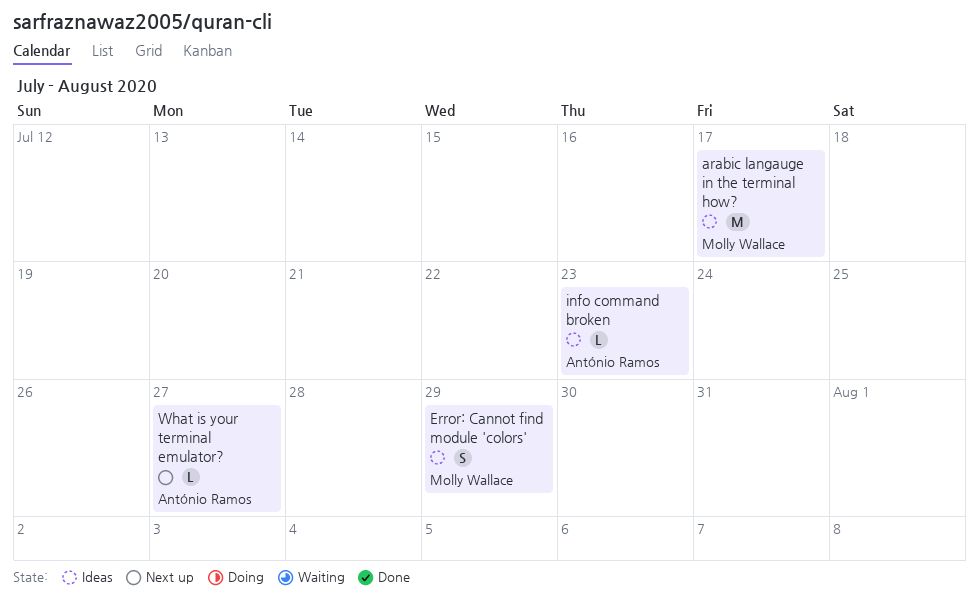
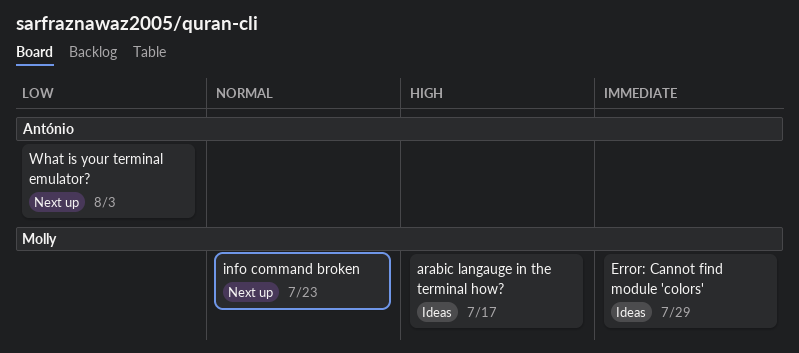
info command broken, status: Ideas -> Next up
info command broken, owner: António Ramos -> Molly Wallace
What is your terminal emulator?, due: Jul 27 -> Aug 3

